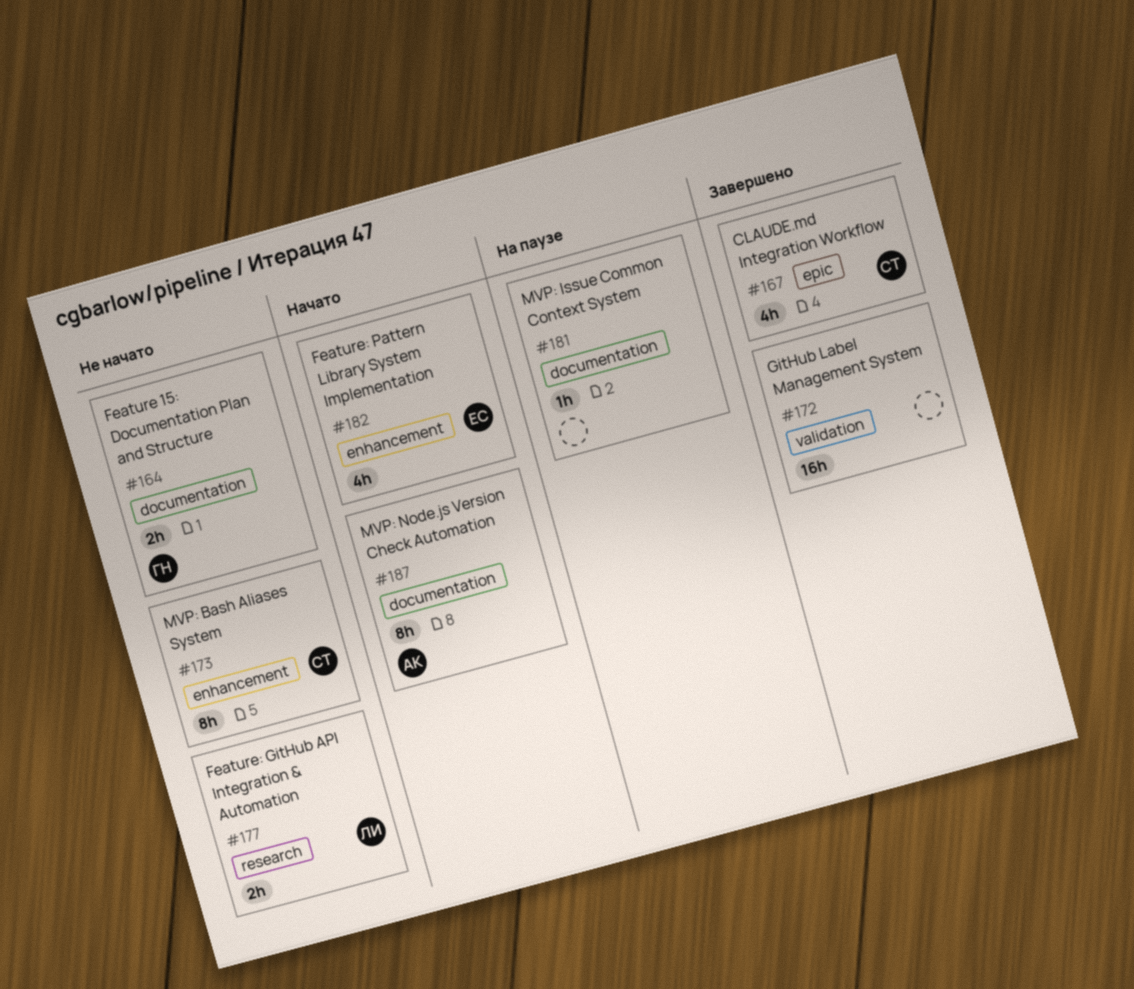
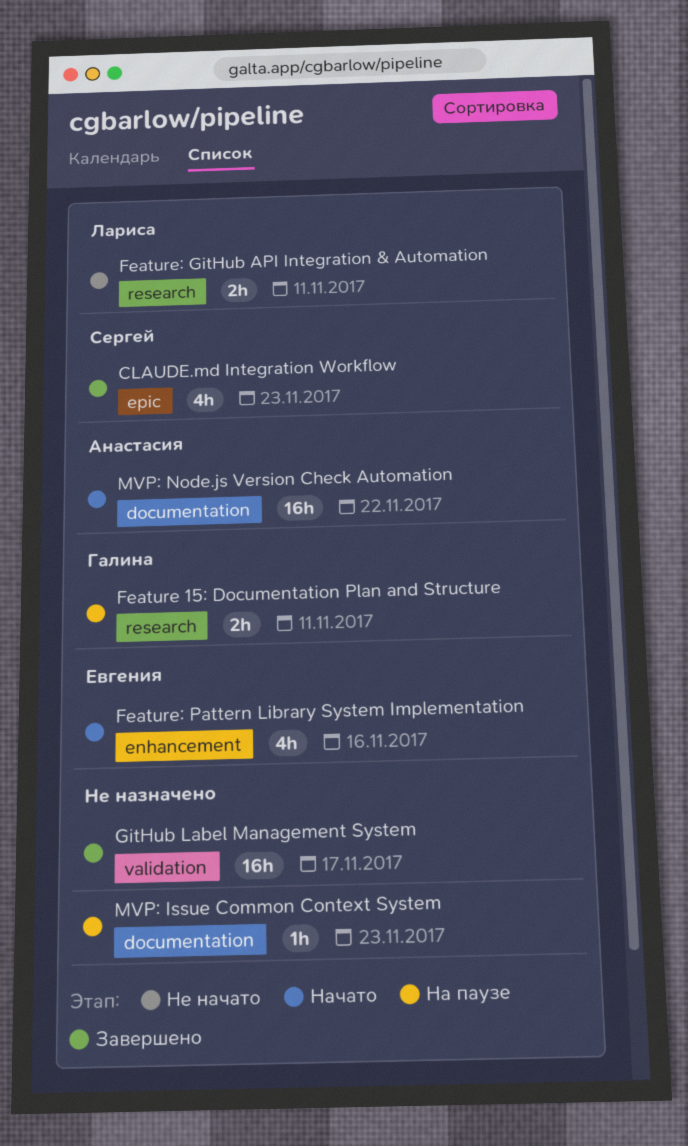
Feature 15: Documentation Plan and Structure, status: Не начато -> На паузе
Feature 15: Documentation Plan and Structure, label: documentation -> research
MVP: Bash Aliases System: present -> none
MVP: Node.js Version Check Automation, estimate: 8h -> 16h

